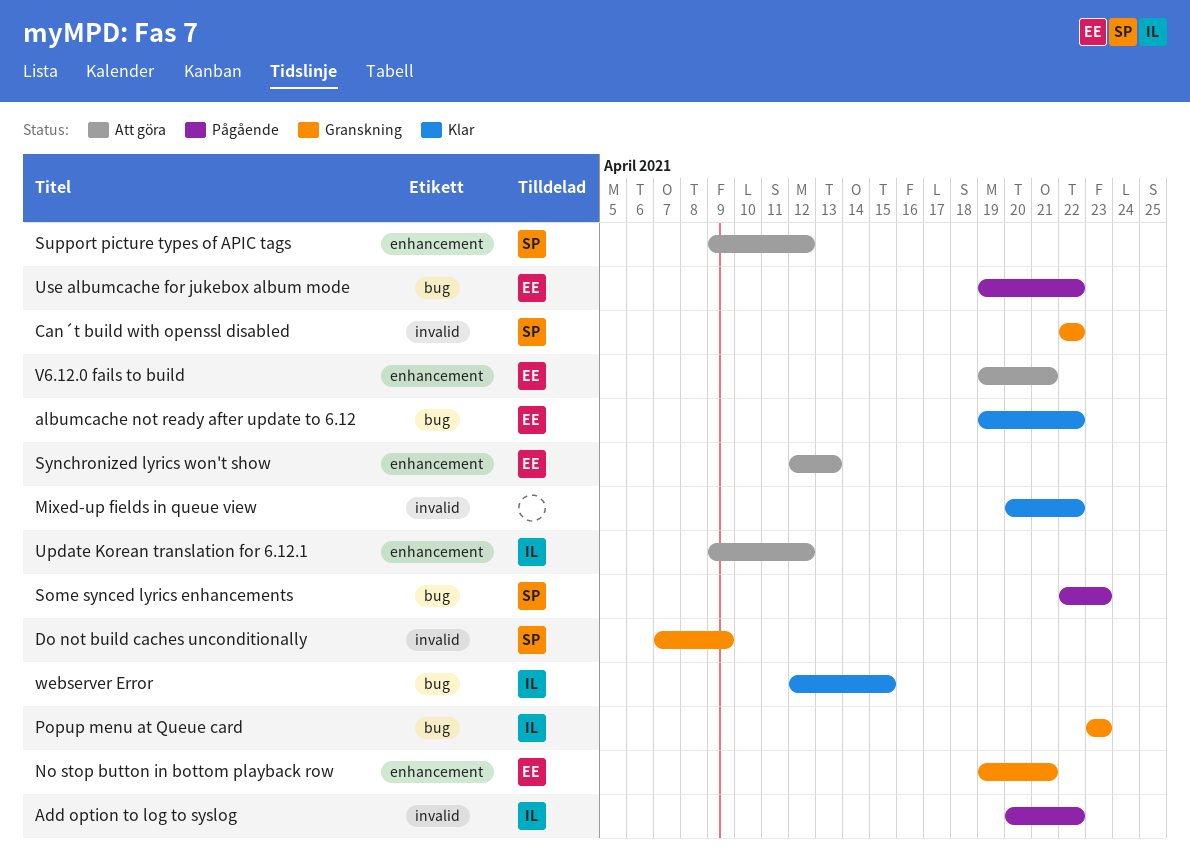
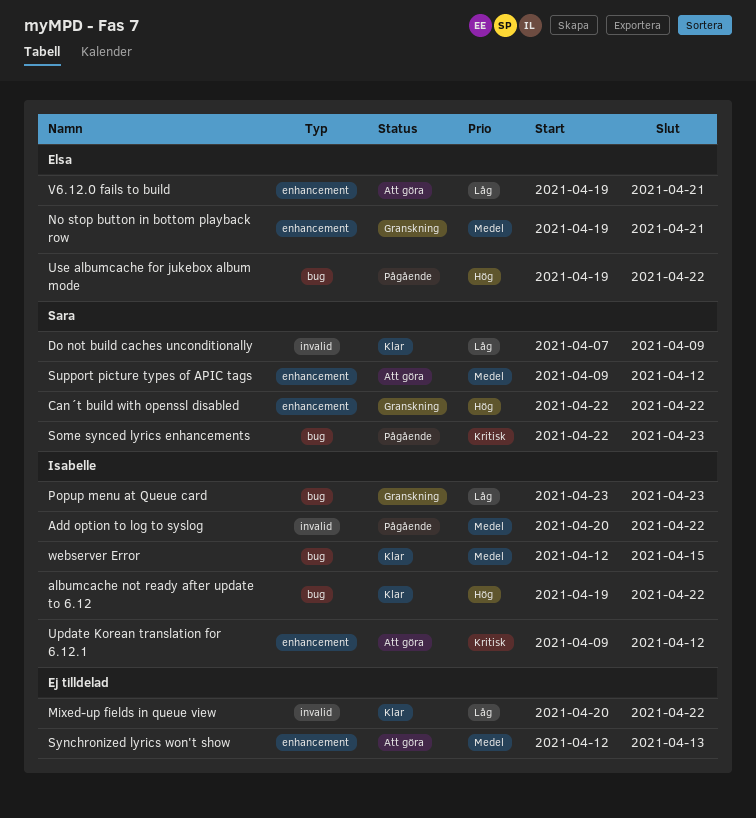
albumcache not ready after update to 6.12, owner: Elsa -> Isabelle
Can´t build with openssl disabled, label: invalid -> enhancement
Do not build caches unconditionally, status: Granskning -> Klar
Synchronized lyrics won't show, owner: Elsa -> none

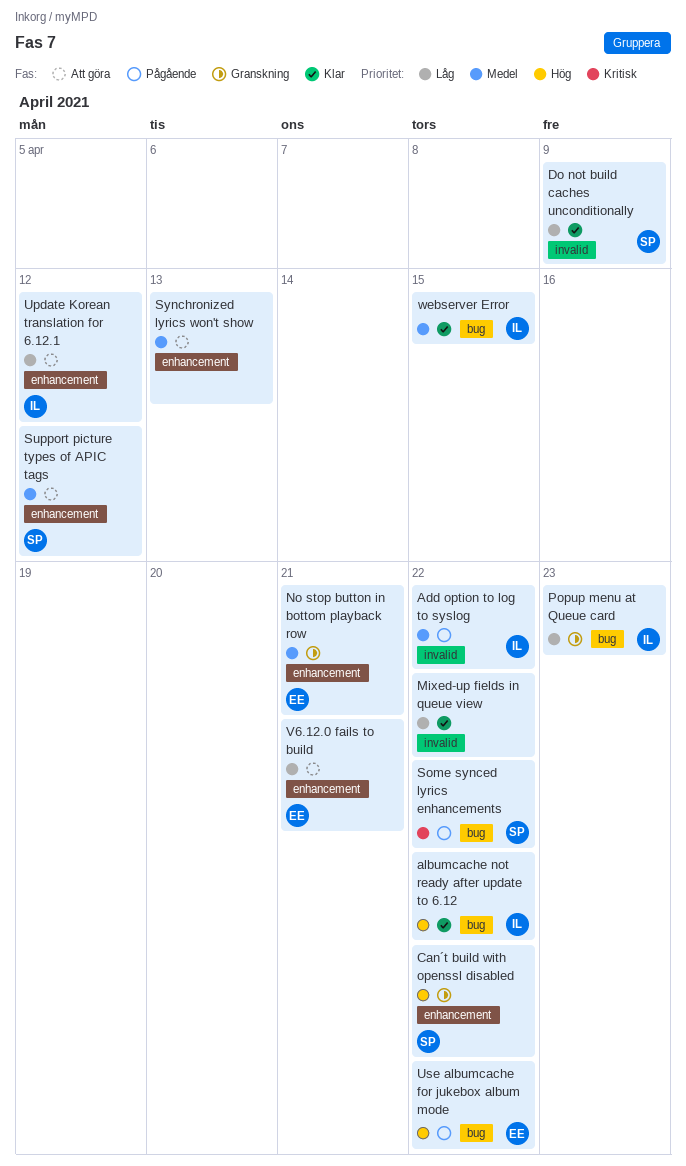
Some synced lyrics enhancements, due: Apr 23 -> Apr 22
Update Korean translation for 6.12.1, priority: Kritisk -> Låg

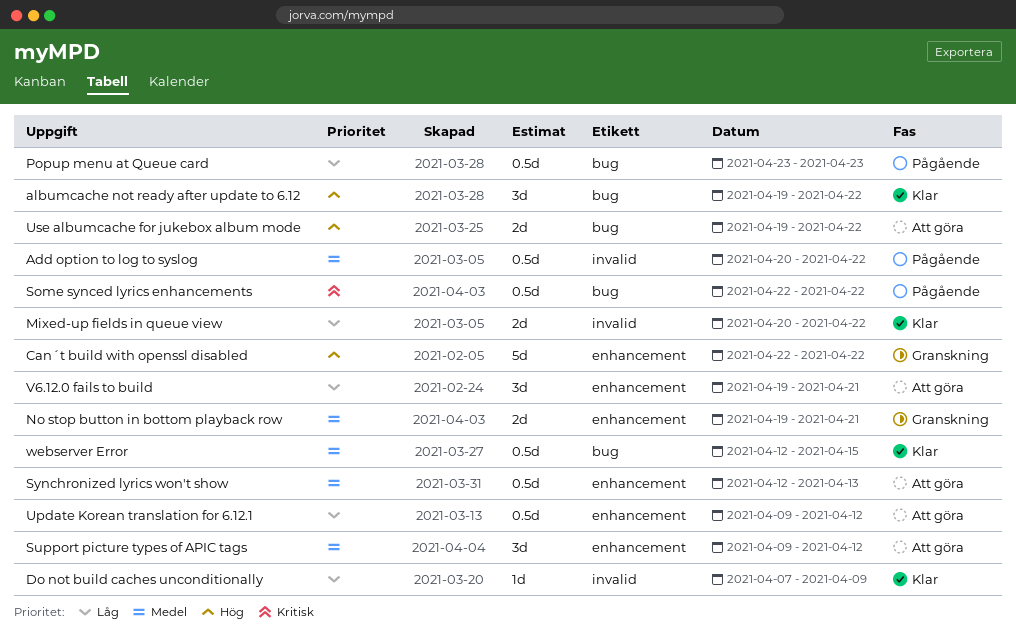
Popup menu at Queue card, status: Granskning -> Pågående
Use albumcache for jukebox album mode, status: Pågående -> Att göra

